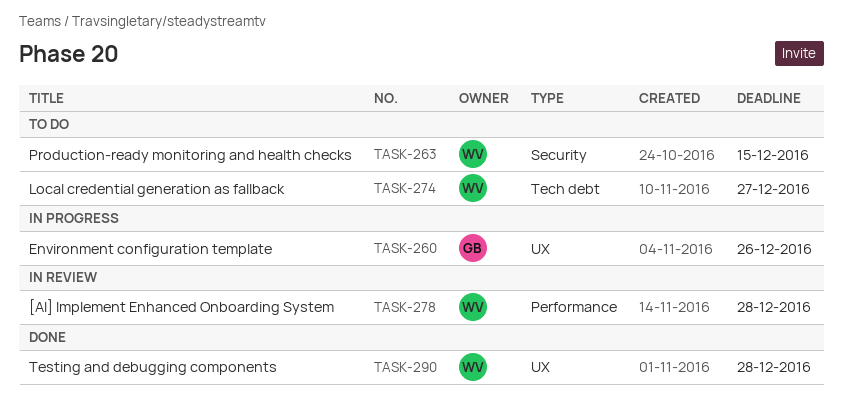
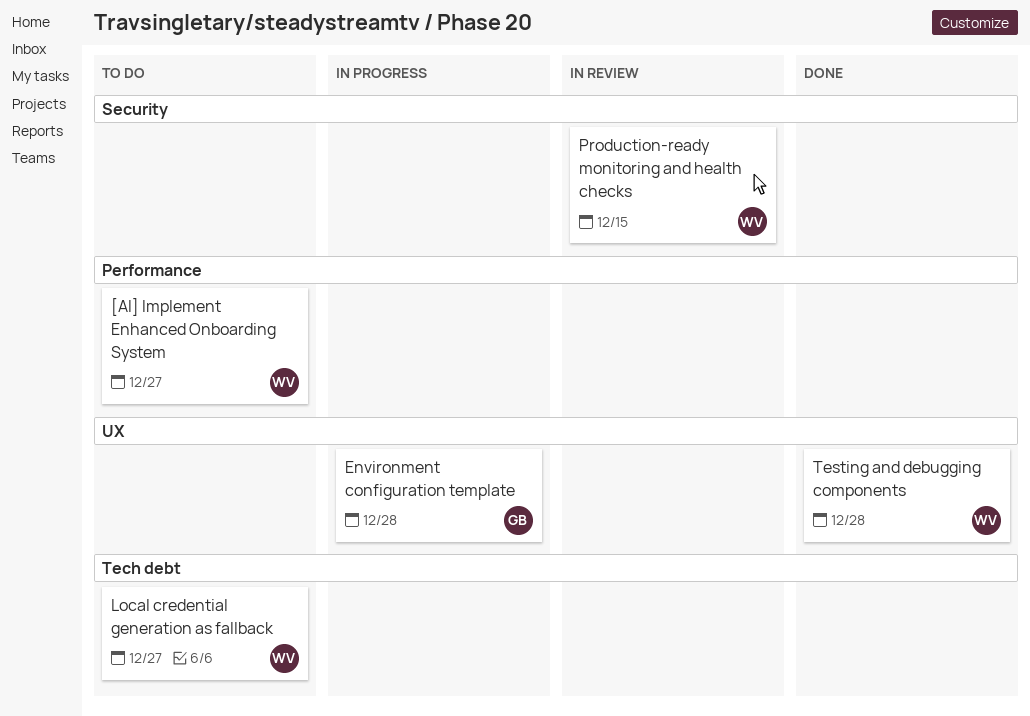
[AI] Implement Enhanced Onboarding System, status: In review -> To do
[AI] Implement Enhanced Onboarding System, due: Dec 28 -> Dec 27
Environment configuration template, due: Dec 26 -> Dec 28
Production-ready monitoring and health checks, status: To do -> In review

